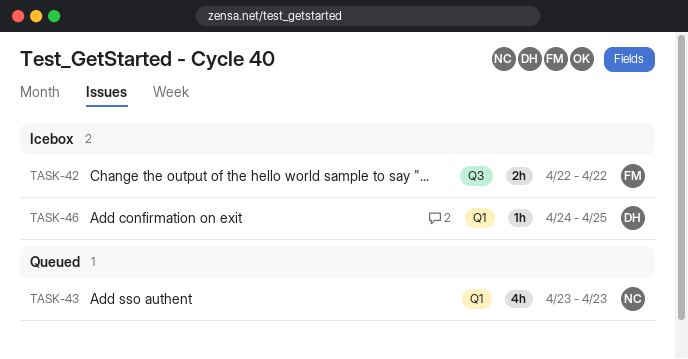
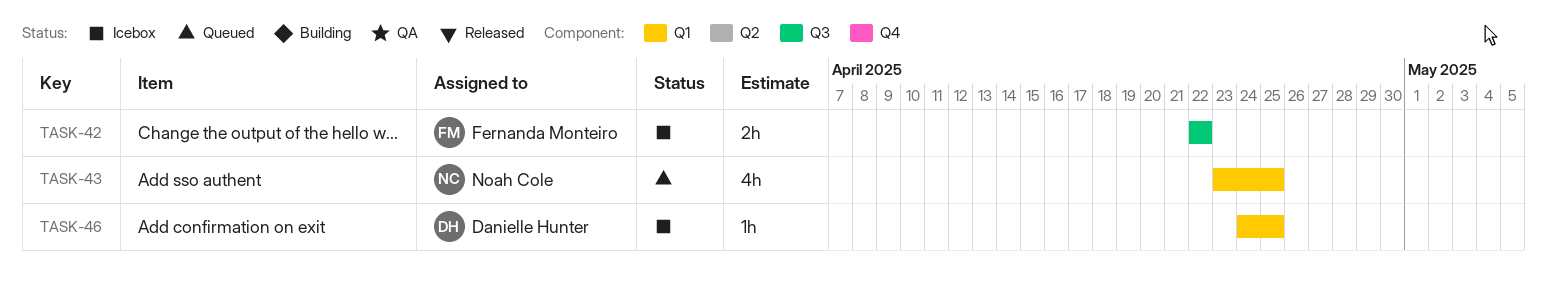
TASK-43, due: Apr 23 -> Apr 25

